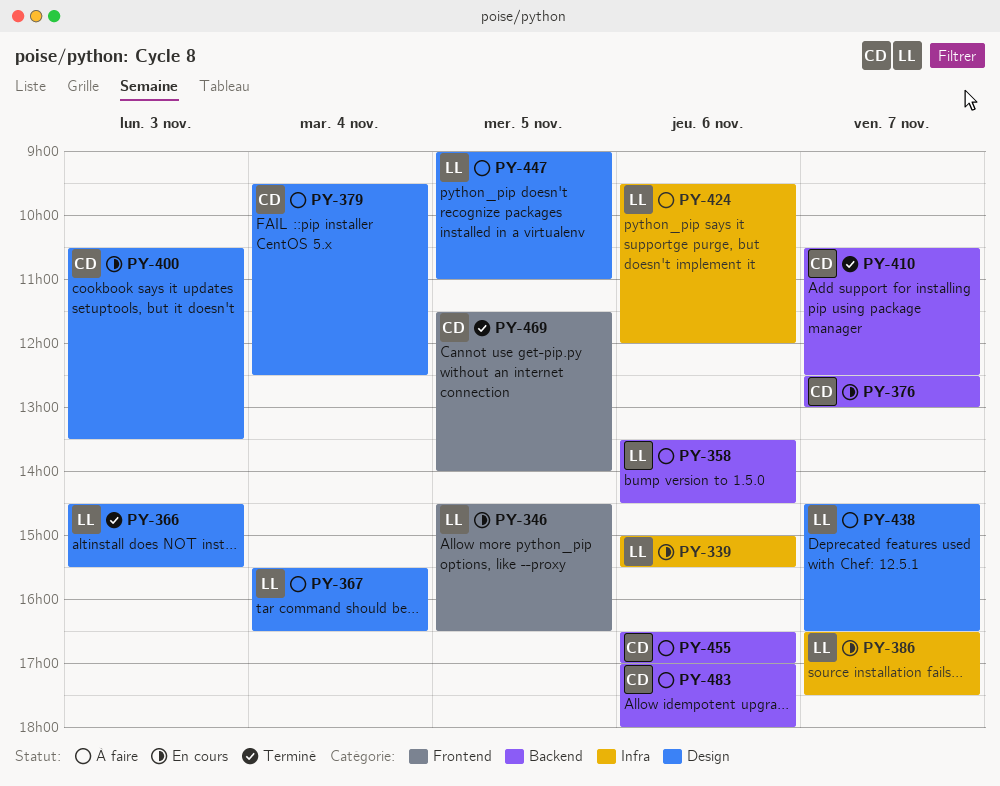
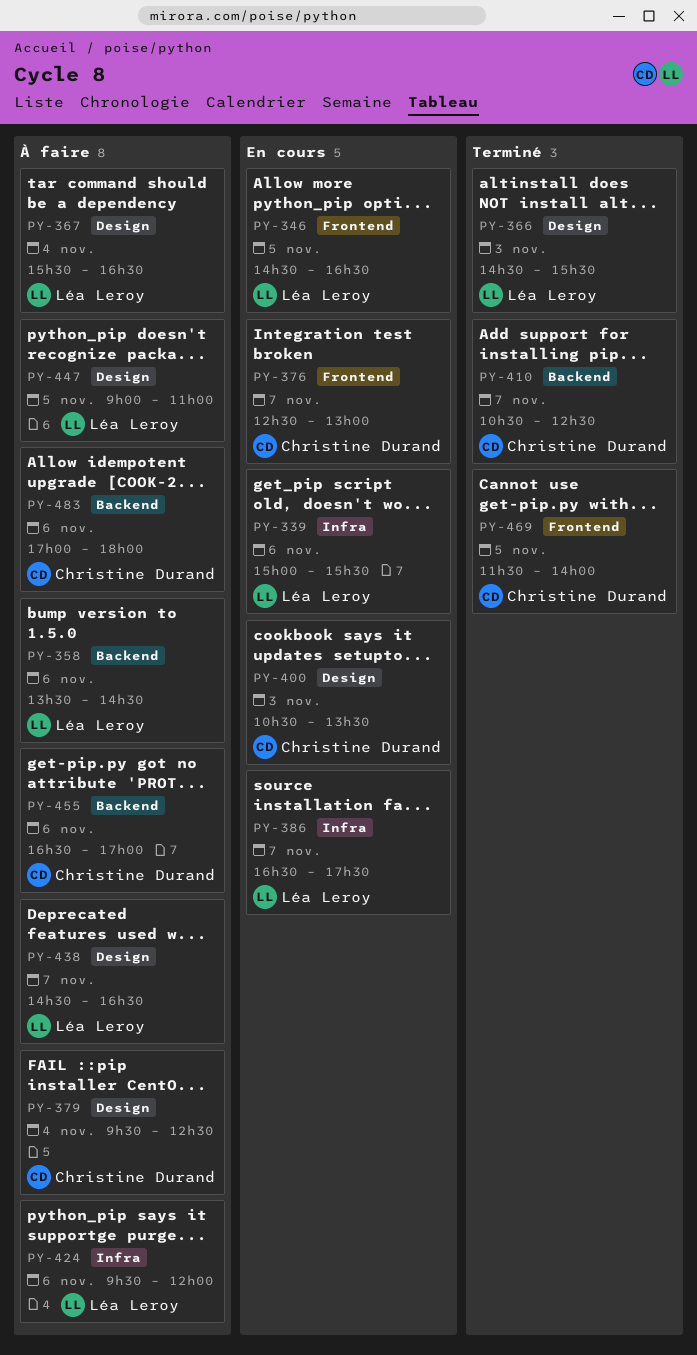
PY-376, label: Backend -> Frontend

